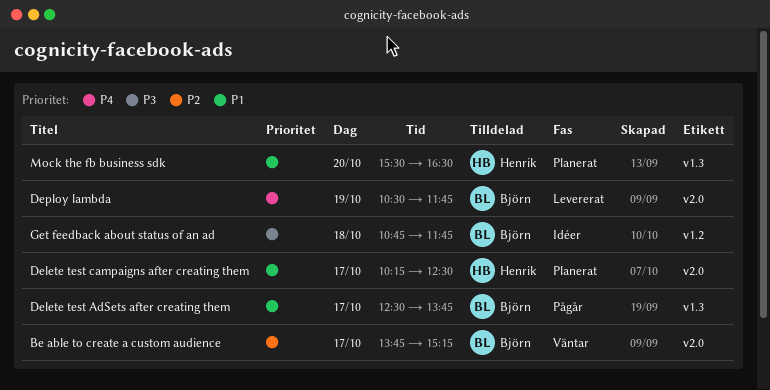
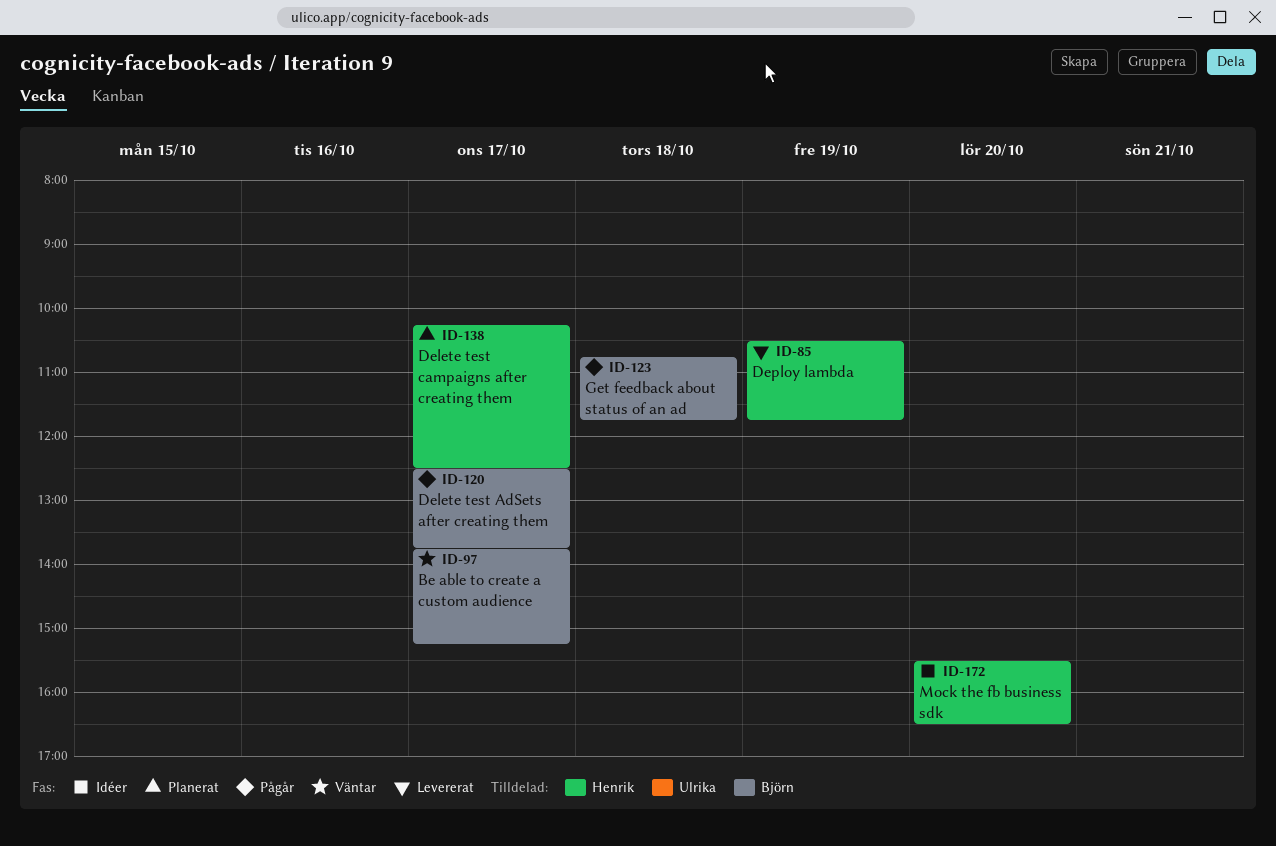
Deploy lambda, owner: Björn -> Henrik
Get feedback about status of an ad, status: Idéer -> Pågår
Mock the fb business sdk, status: Planerat -> Idéer

